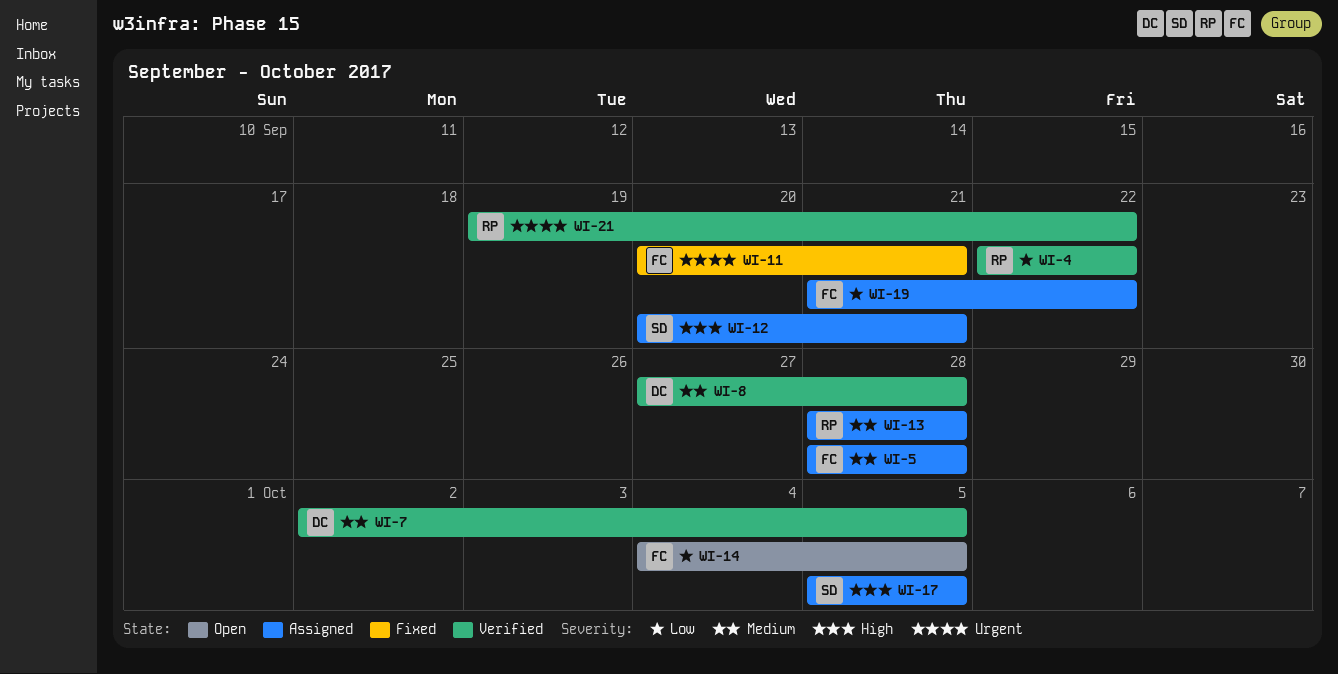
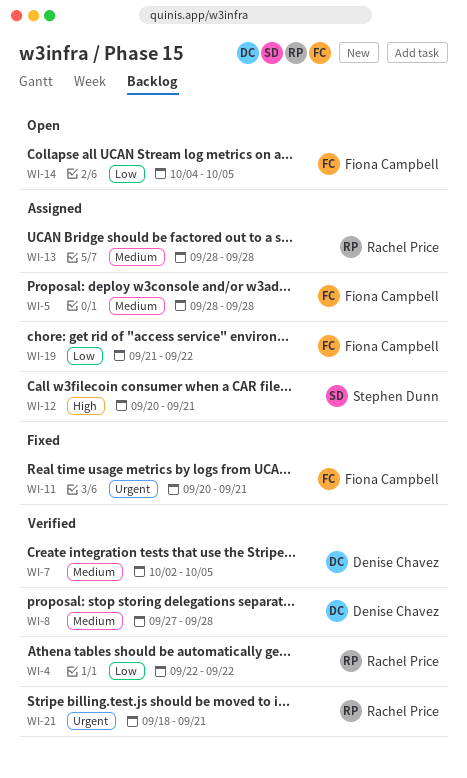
WI-17: present -> none
WI-21, start: Sep 19 -> Sep 18
WI-21, due: Sep 22 -> Sep 21

